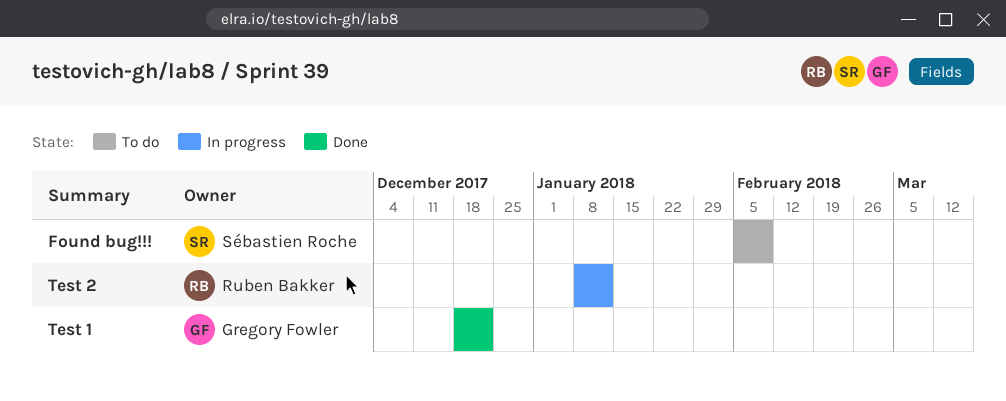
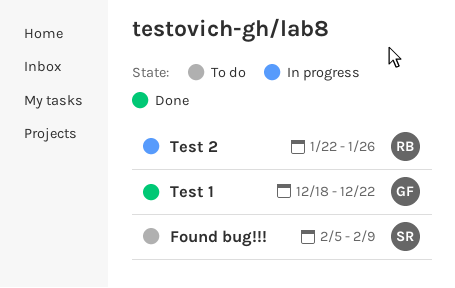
Test 2, start: Jan 8 -> Jan 22
Test 2, due: Jan 12 -> Jan 26

